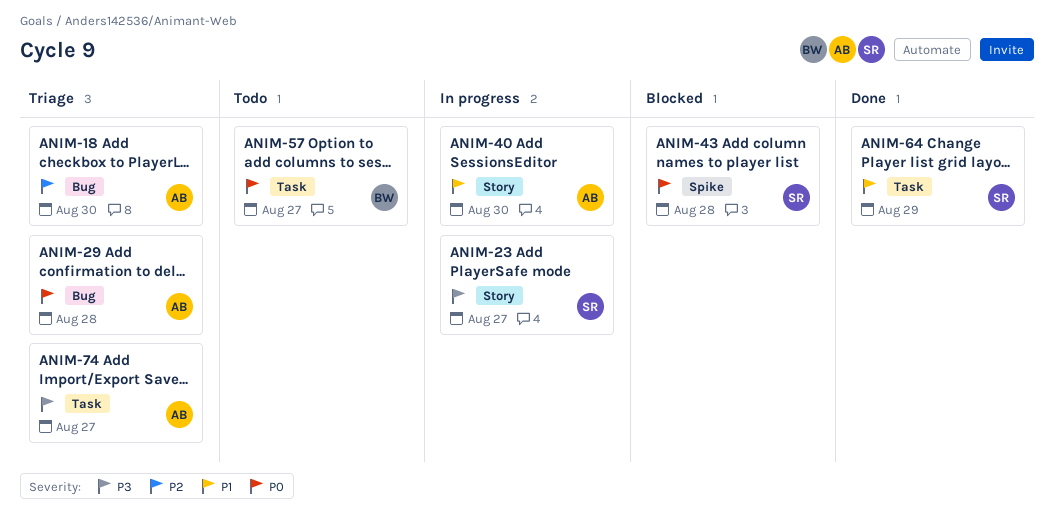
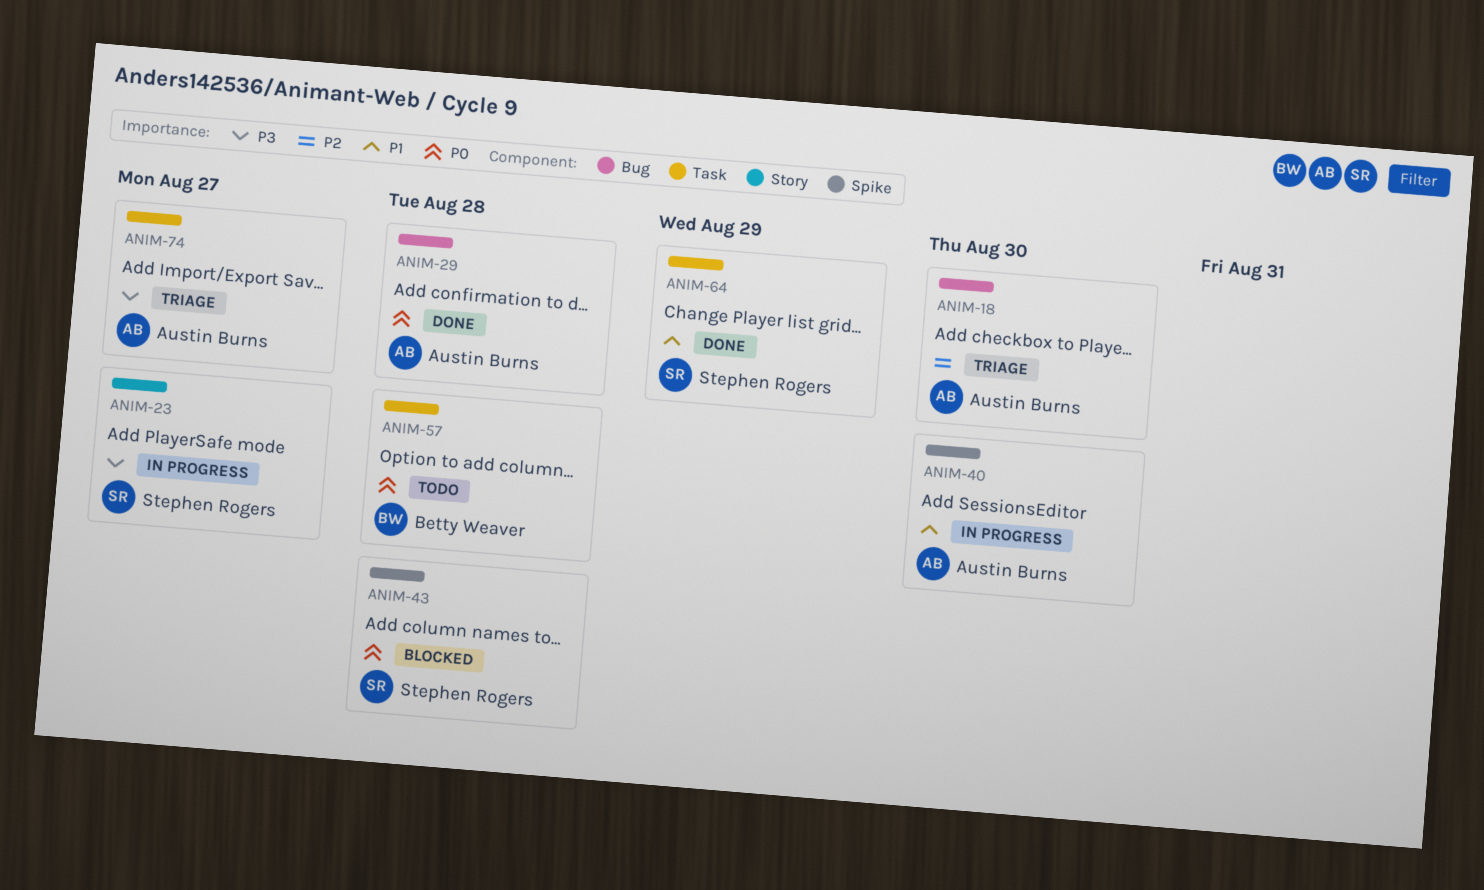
ANIM-29, status: Triage -> Done
ANIM-40, label: Story -> Spike
ANIM-57, due: Aug 27 -> Aug 28

